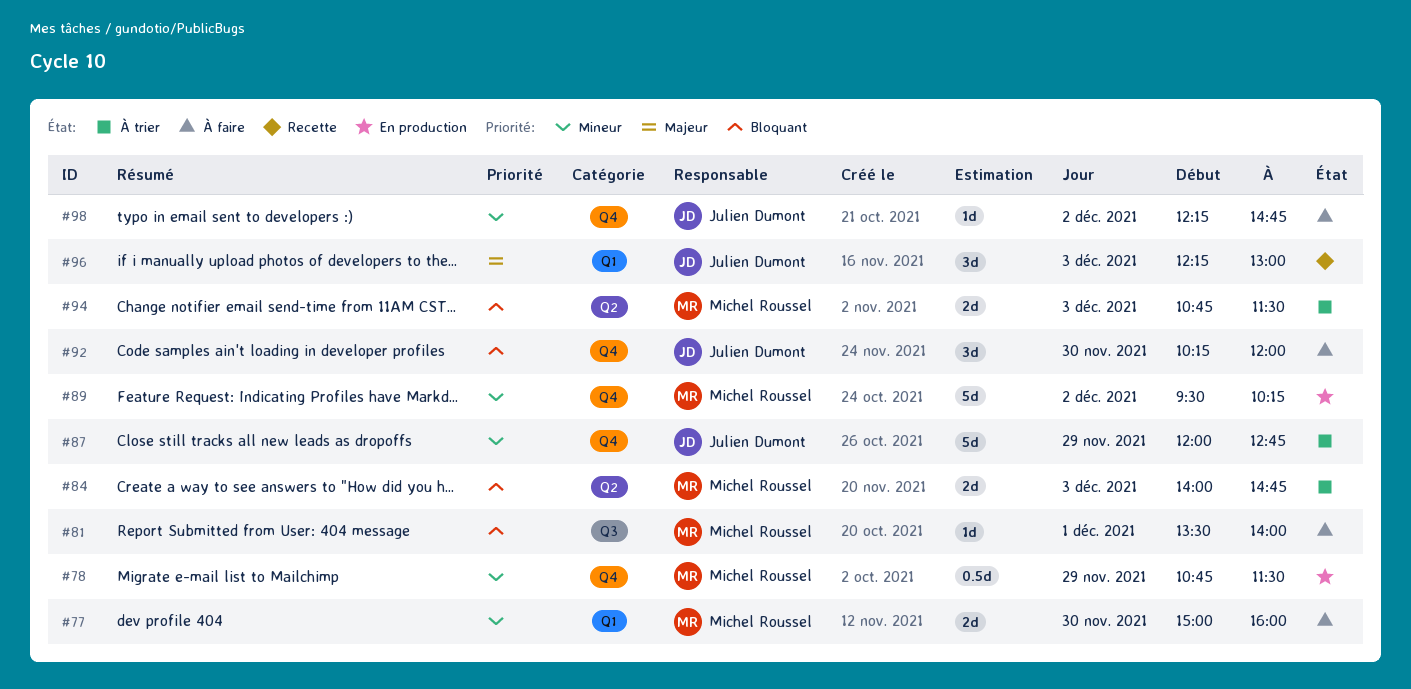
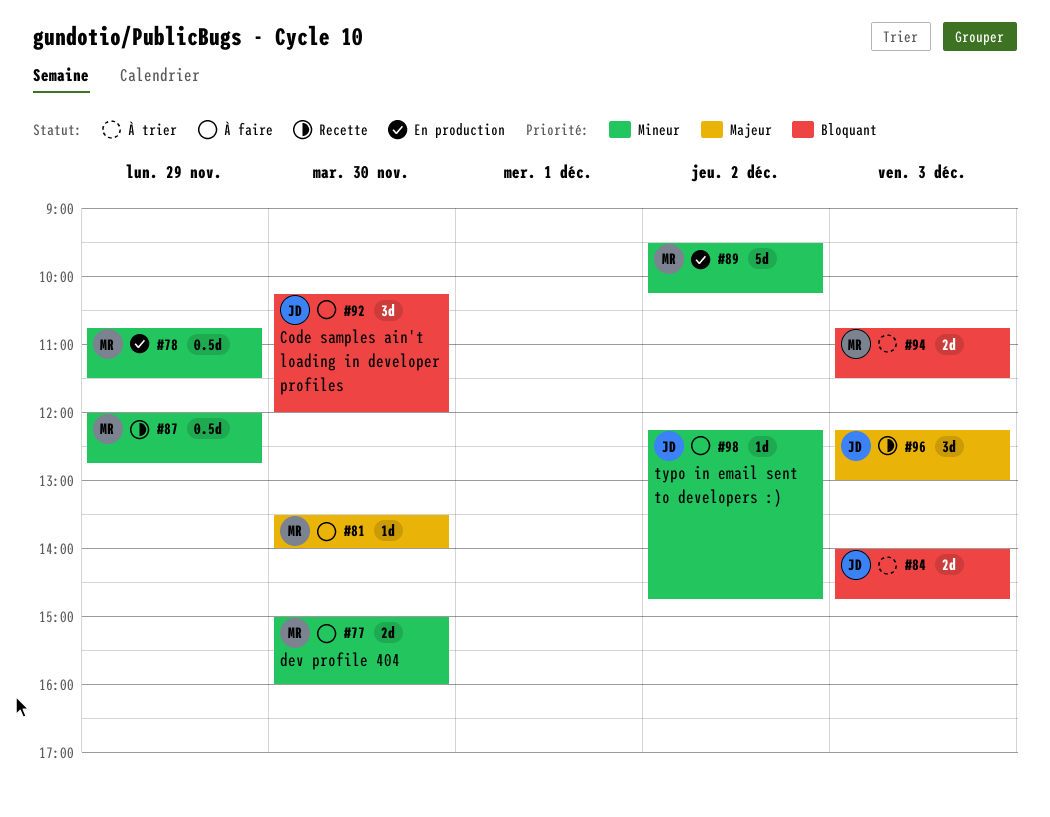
#81, priority: Bloquant -> Majeur
#81, day: Dec 1 -> Nov 30
#84, owner: Michel Roussel -> Julien Dumont
#87, status: À trier -> Recette
#87, owner: Julien Dumont -> Michel Roussel
#87, estimate: 5d -> 0.5d

